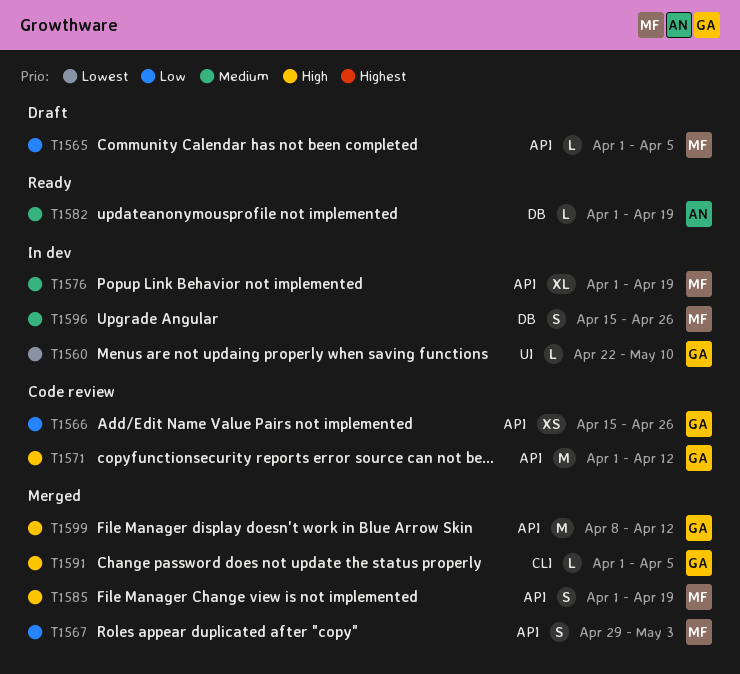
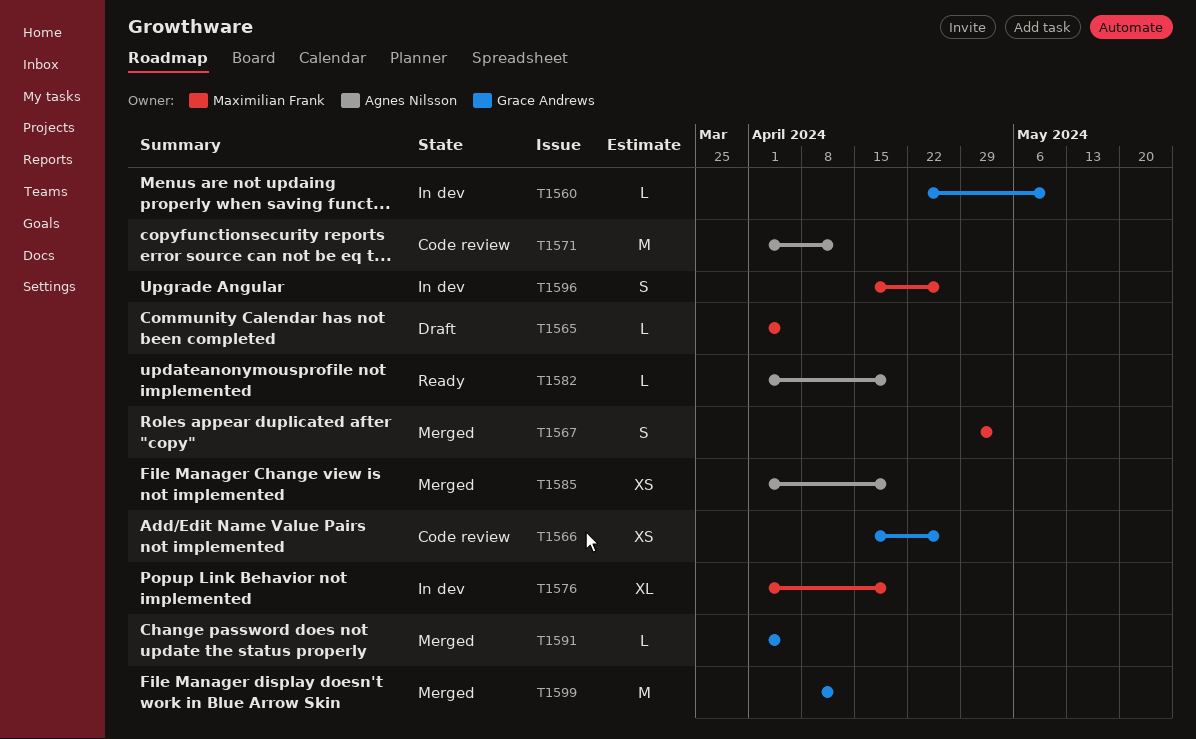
T1571, owner: Grace Andrews -> Agnes Nilsson
T1585, owner: Maximilian Frank -> Agnes Nilsson
T1585, estimate: S -> XS

